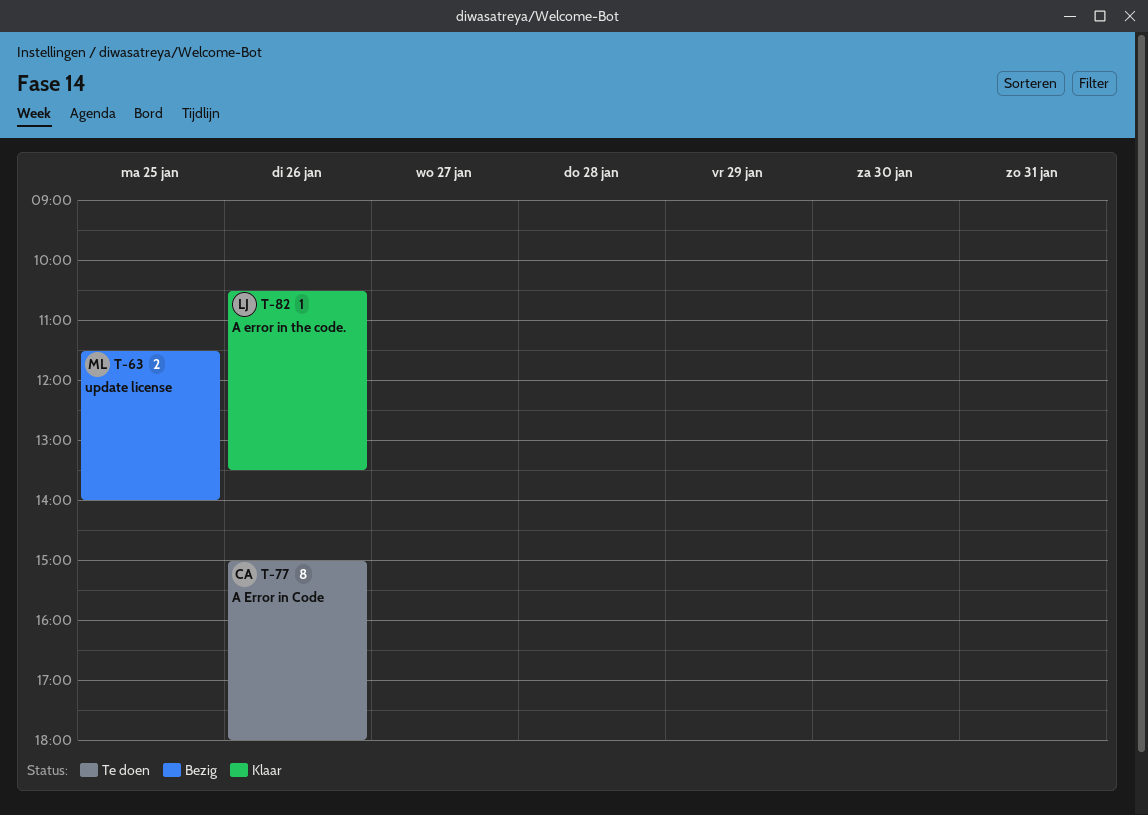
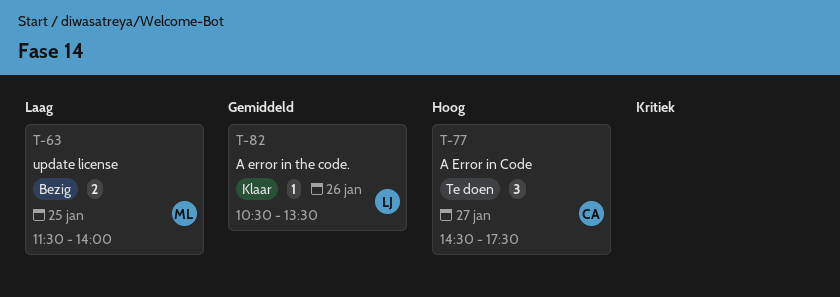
T-77, estimate: 8 -> 3
T-77, day: Jan 26 -> Jan 27
T-77, begins: 15:00 -> 14:30
T-77, ends: 18:00 -> 17:30

